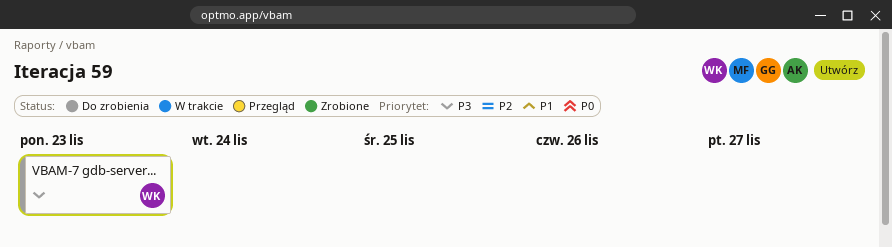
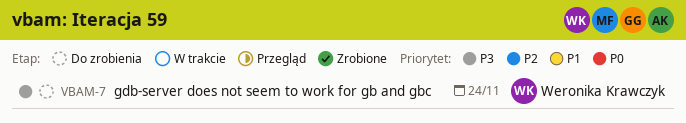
VBAM-7, due: Nov 23 -> Nov 24

